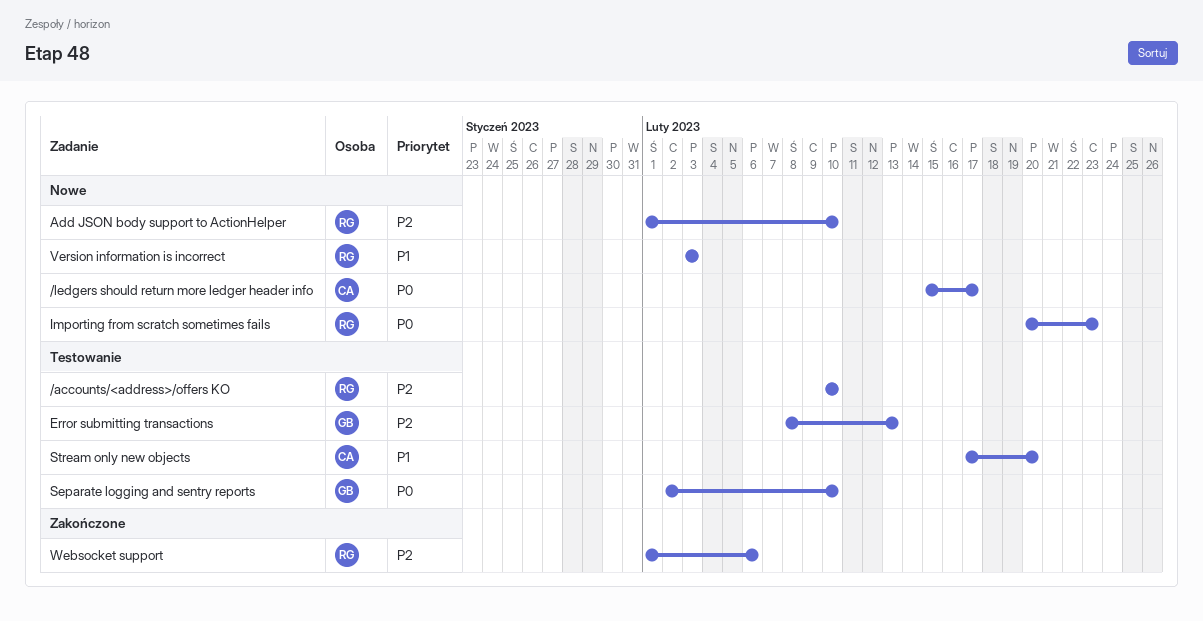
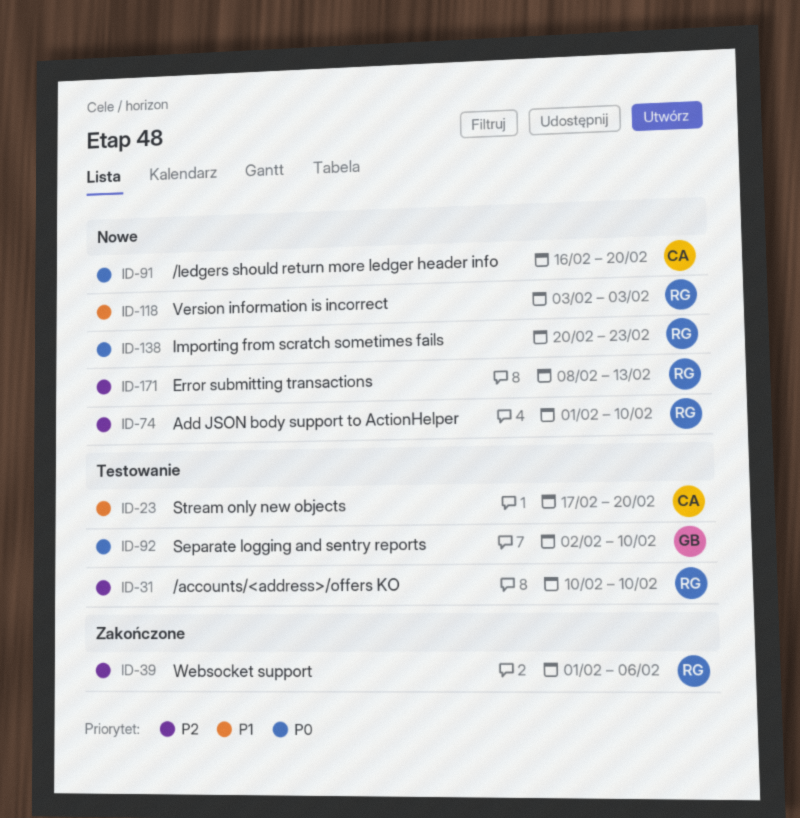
/ledgers should return more ledger header info, start: Feb 15 -> Feb 16
/ledgers should return more ledger header info, due: Feb 17 -> Feb 20
Error submitting transactions, status: Testowanie -> Nowe
Error submitting transactions, owner: GB -> RG

